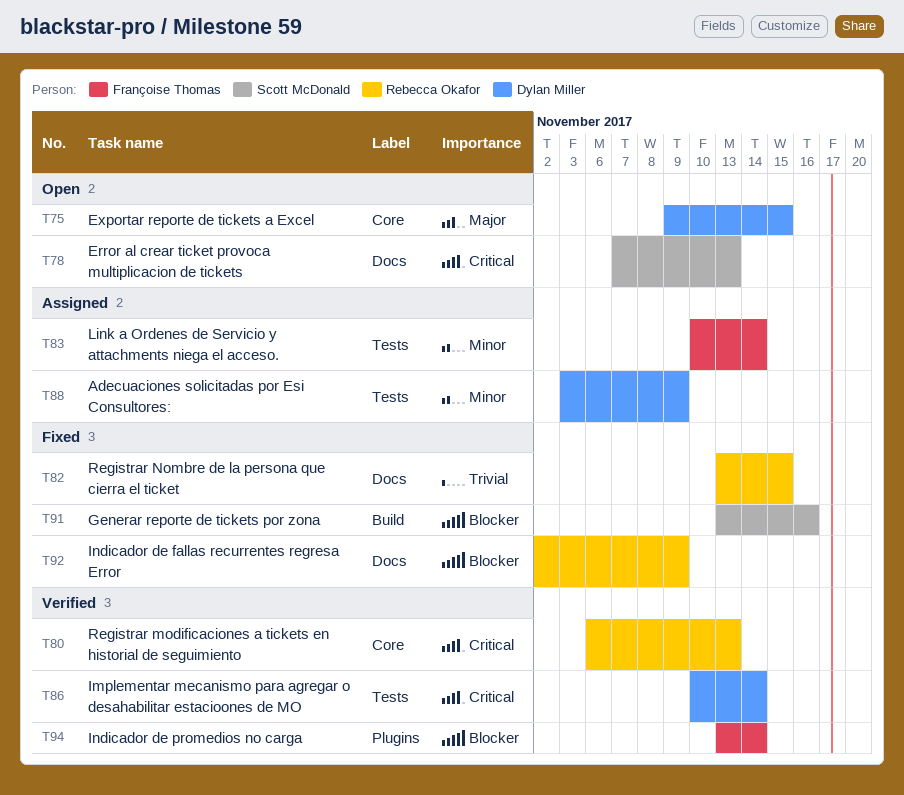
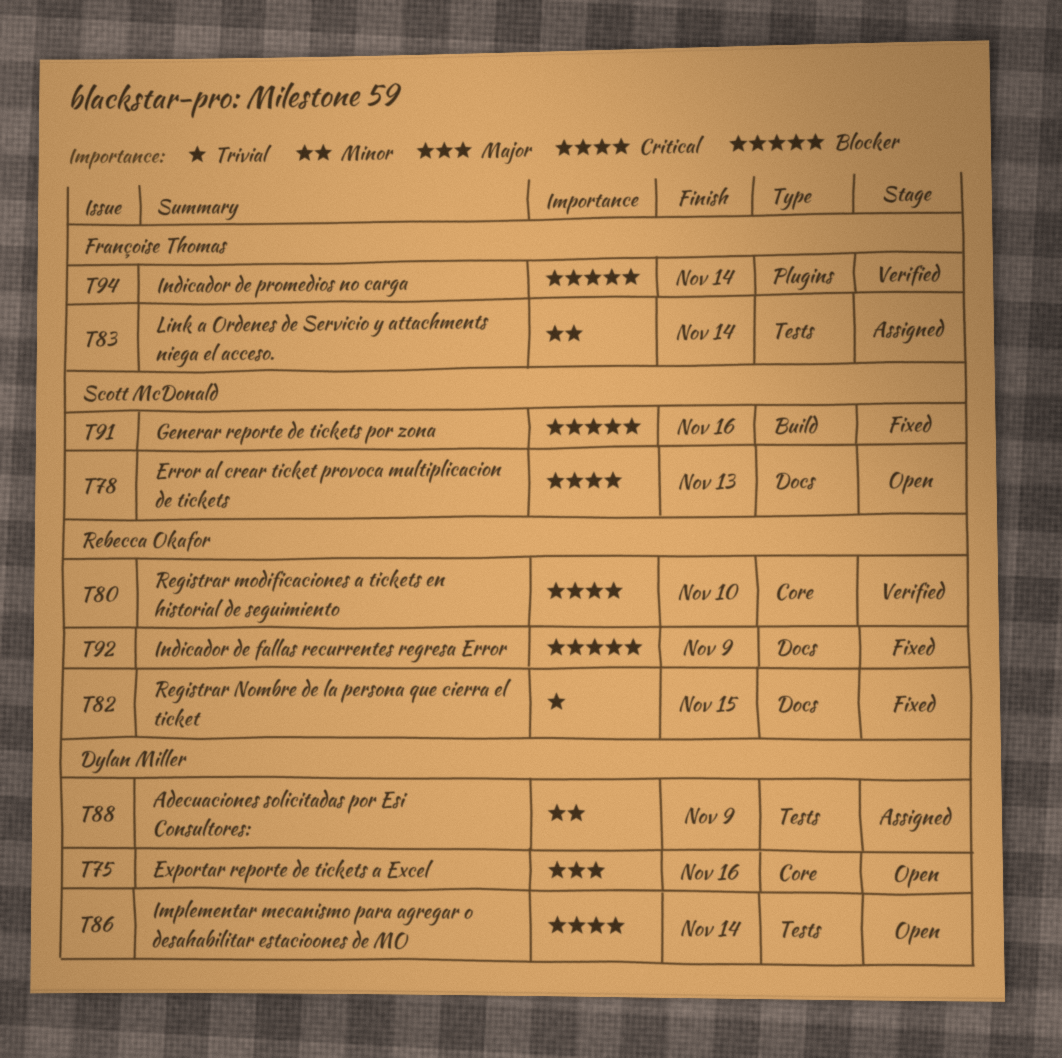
T75, due: Nov 15 -> Nov 16
T80, due: Nov 13 -> Nov 10
T86, status: Verified -> Open

